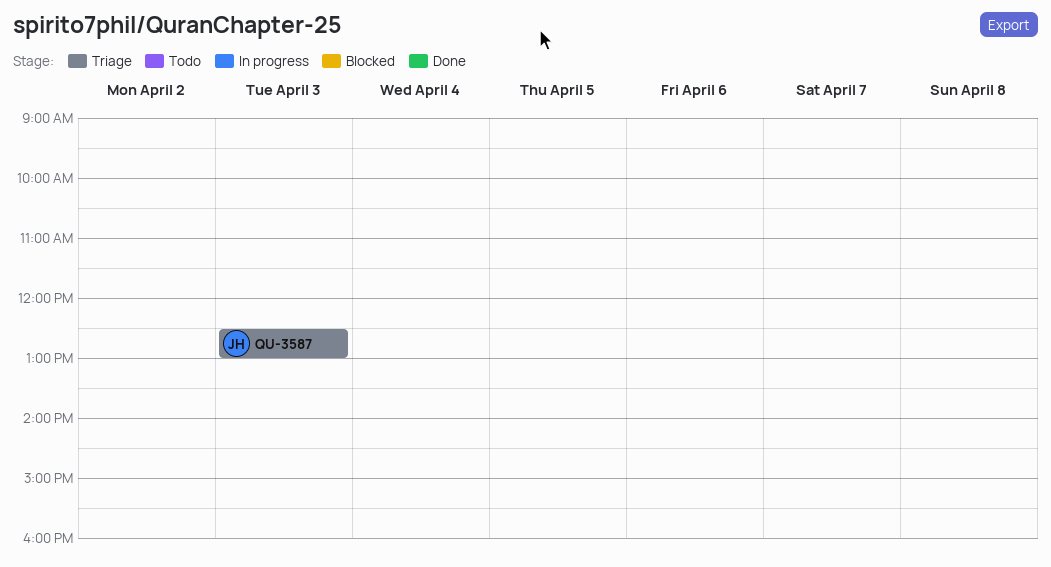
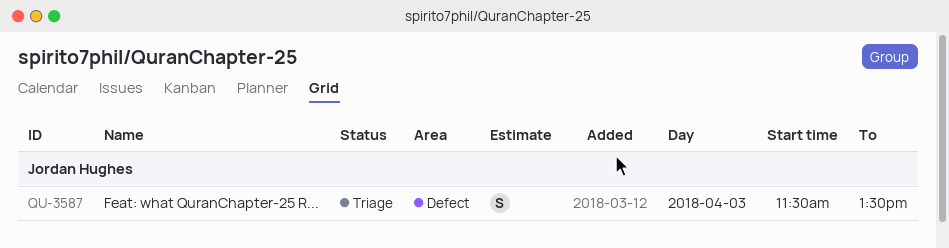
QU-3587, begins: 12:30 -> 11:30
QU-3587, ends: 13:00 -> 13:30

